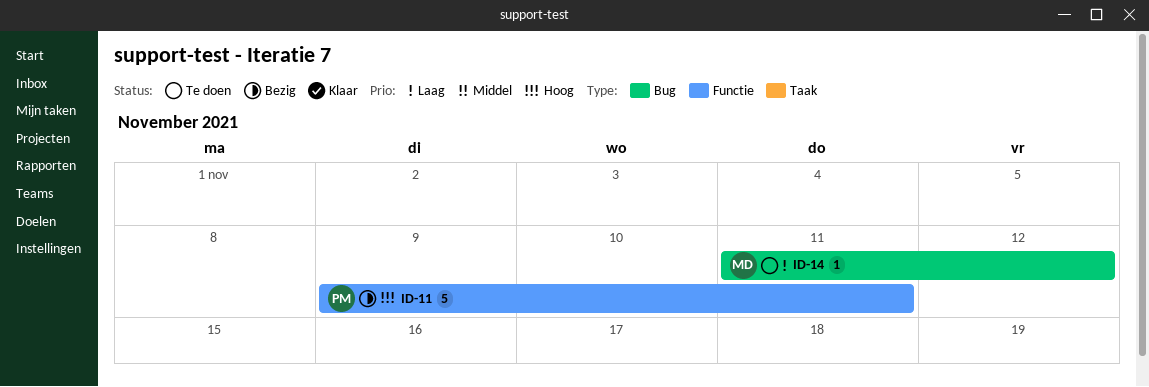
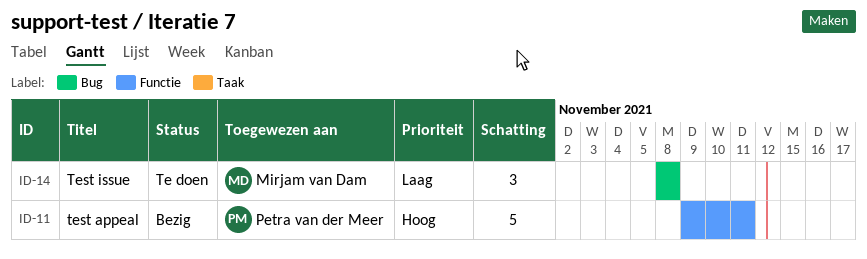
ID-14, estimate: 1 -> 3
ID-14, start: Nov 11 -> Nov 8
ID-14, due: Nov 12 -> Nov 8

